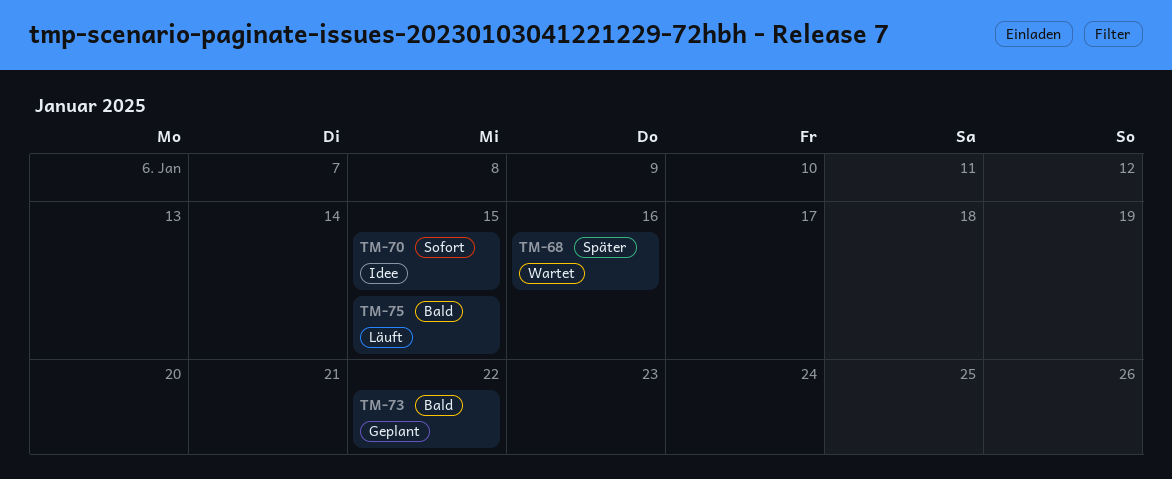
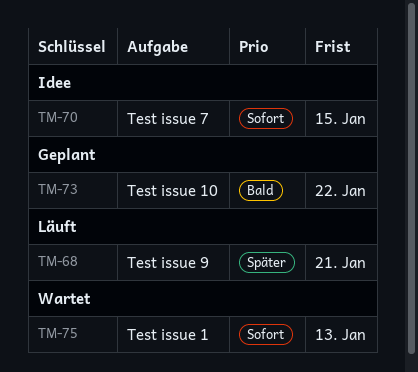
TM-68, status: Wartet -> Läuft
TM-68, due: Jan 16 -> Jan 21
TM-75, status: Läuft -> Wartet
TM-75, priority: Bald -> Sofort
TM-75, due: Jan 15 -> Jan 13

